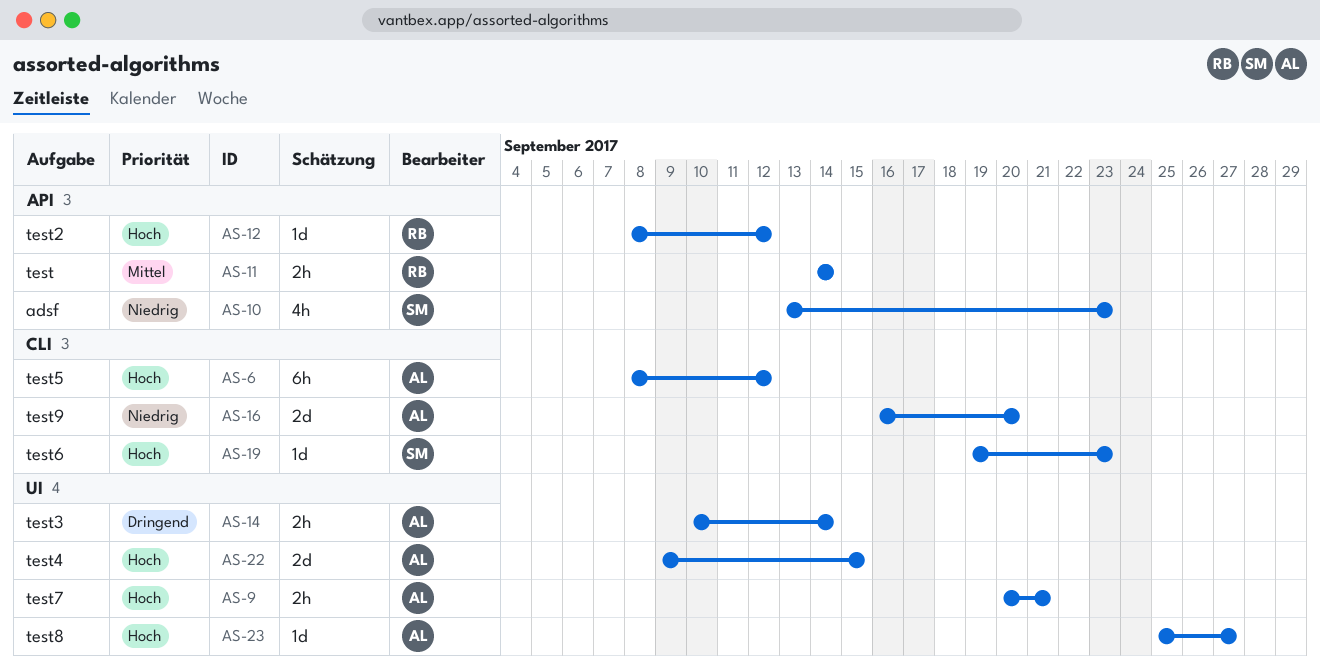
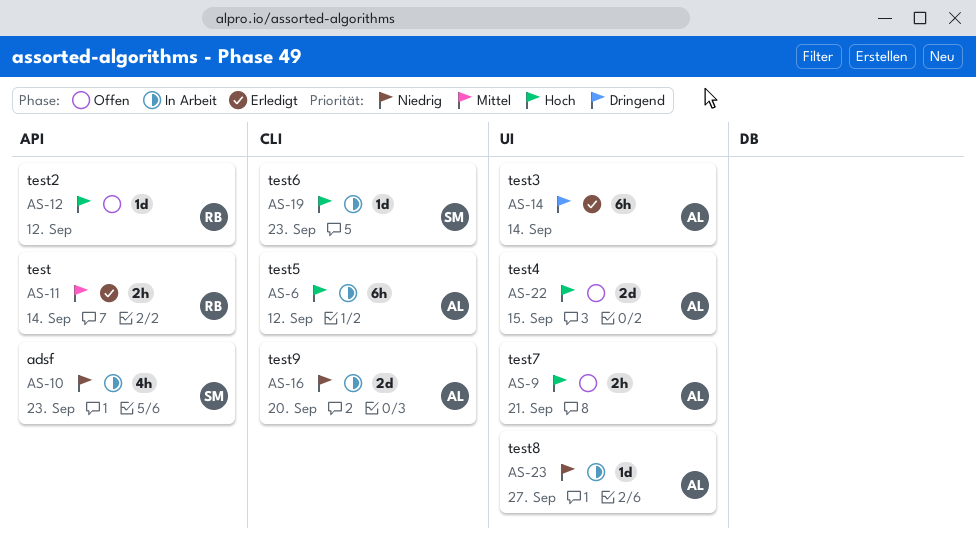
AS-14, estimate: 2h -> 6h
AS-23, priority: Hoch -> Niedrig

